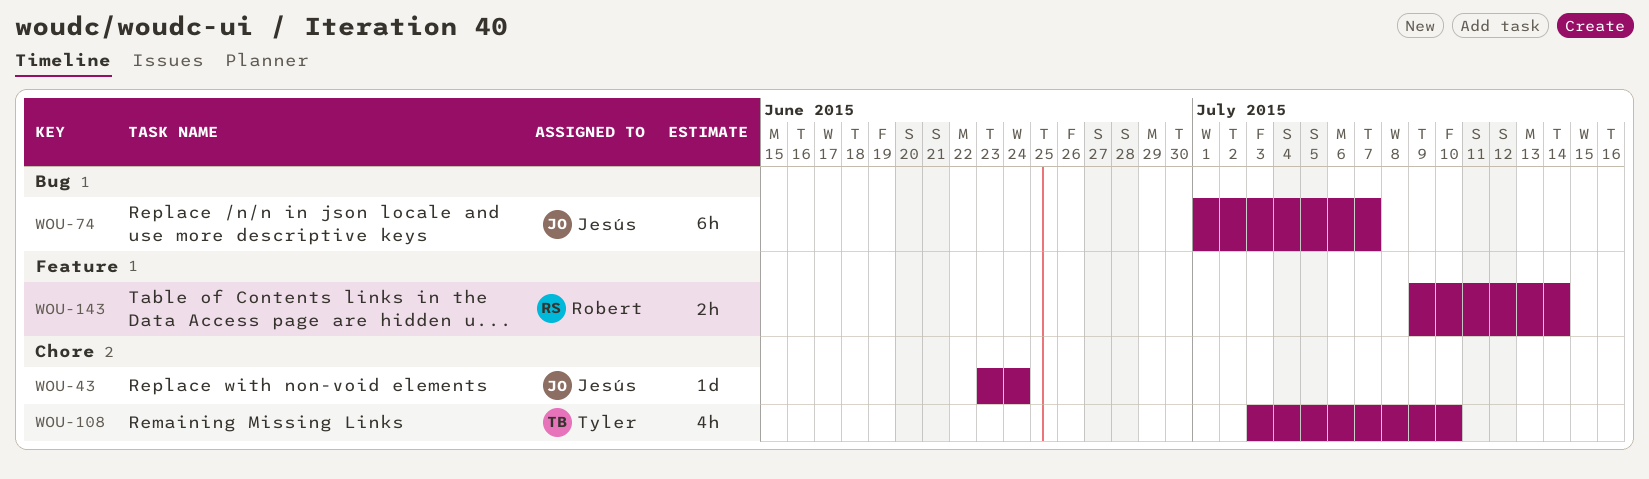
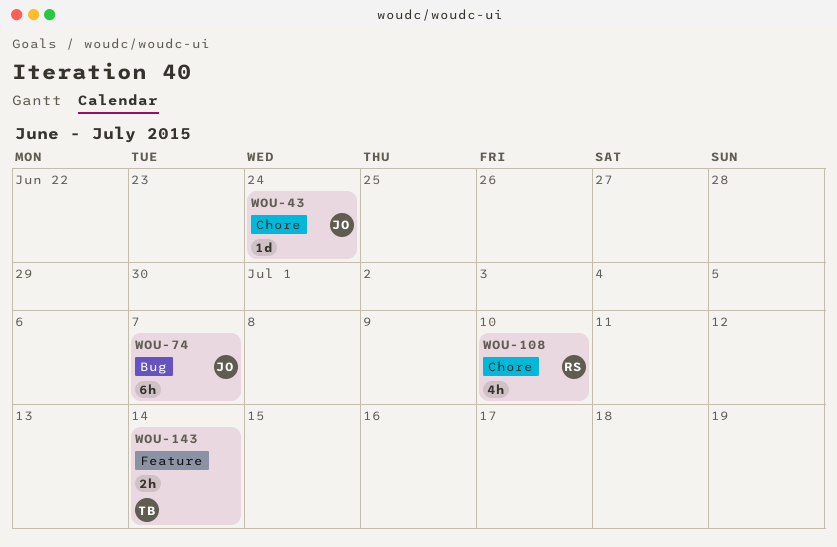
WOU-108, owner: Tyler -> Robert
WOU-143, owner: Robert -> Tyler

